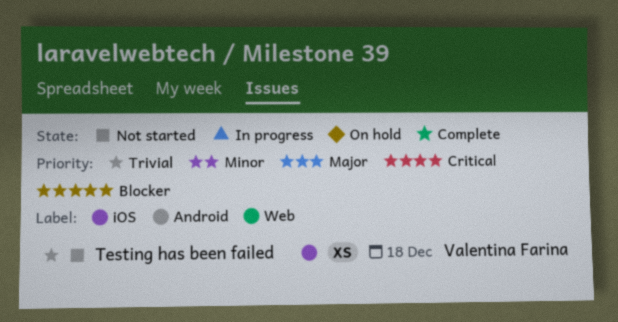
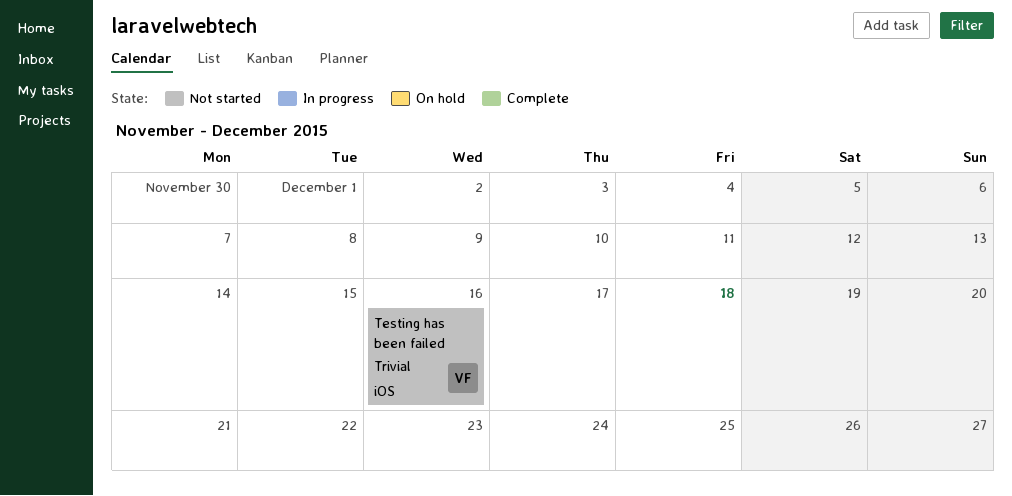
Testing has been failed, due: Dec 18 -> Dec 16

